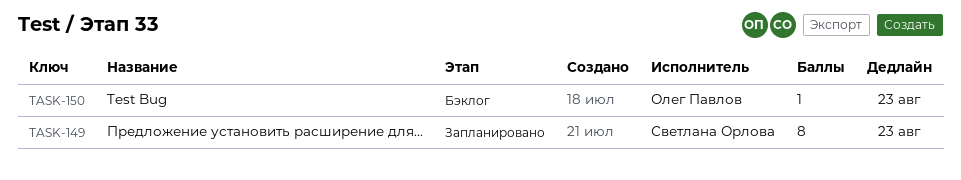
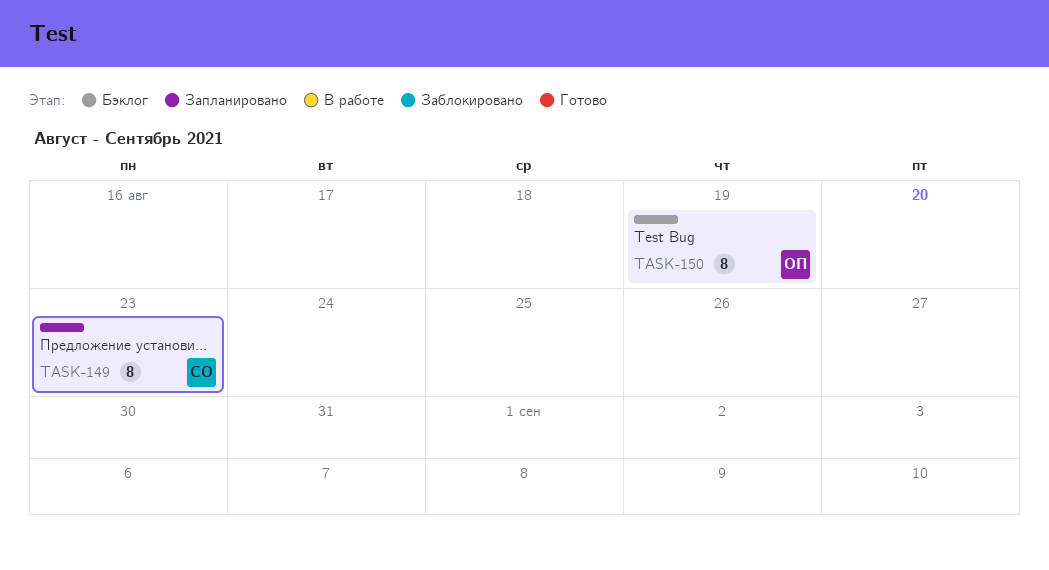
TASK-150, estimate: 1 -> 8
TASK-150, due: Aug 23 -> Aug 19

